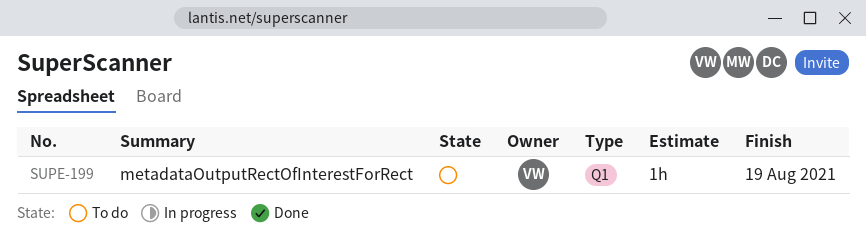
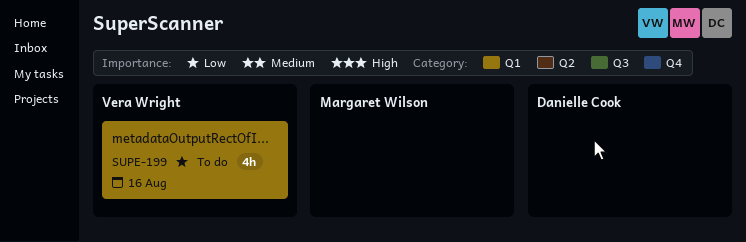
SUPE-199, estimate: 1h -> 4h
SUPE-199, due: Aug 19 -> Aug 16

